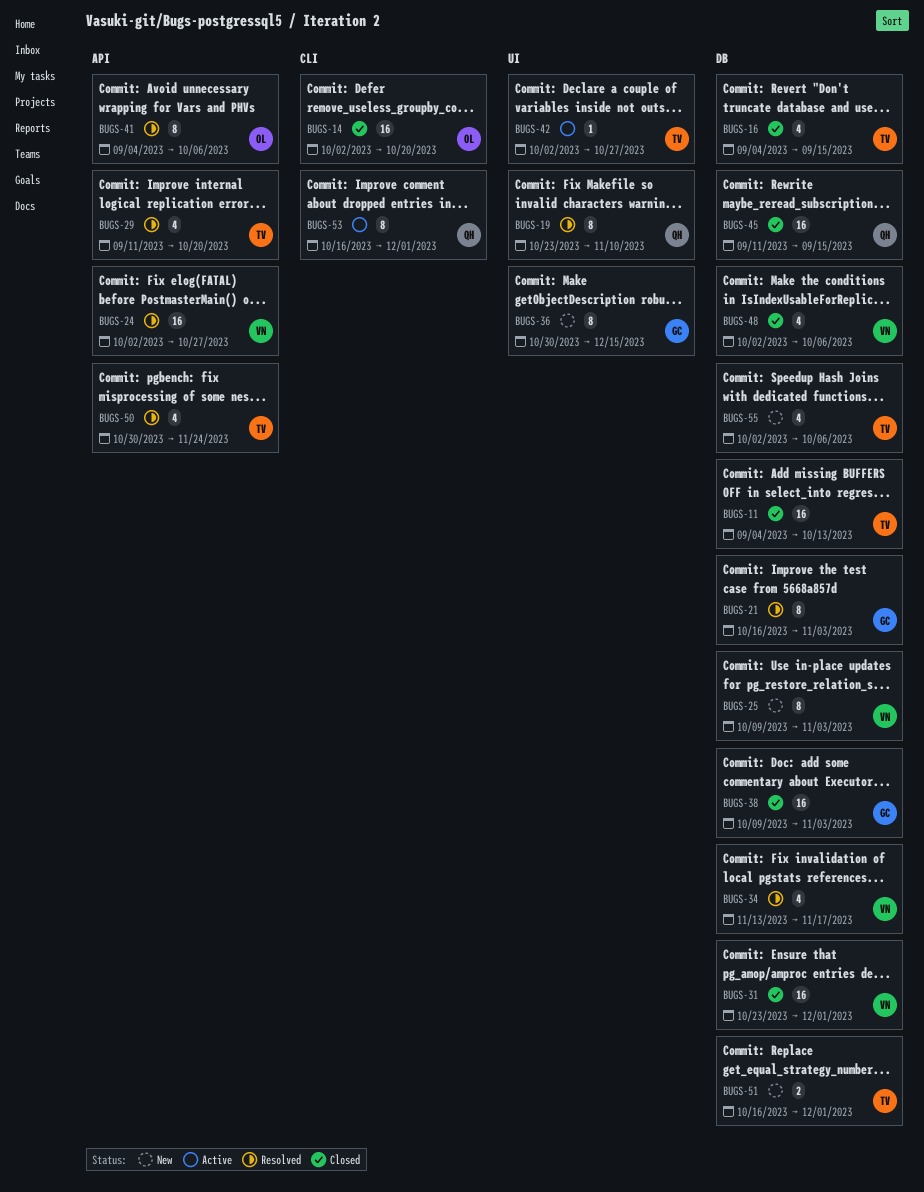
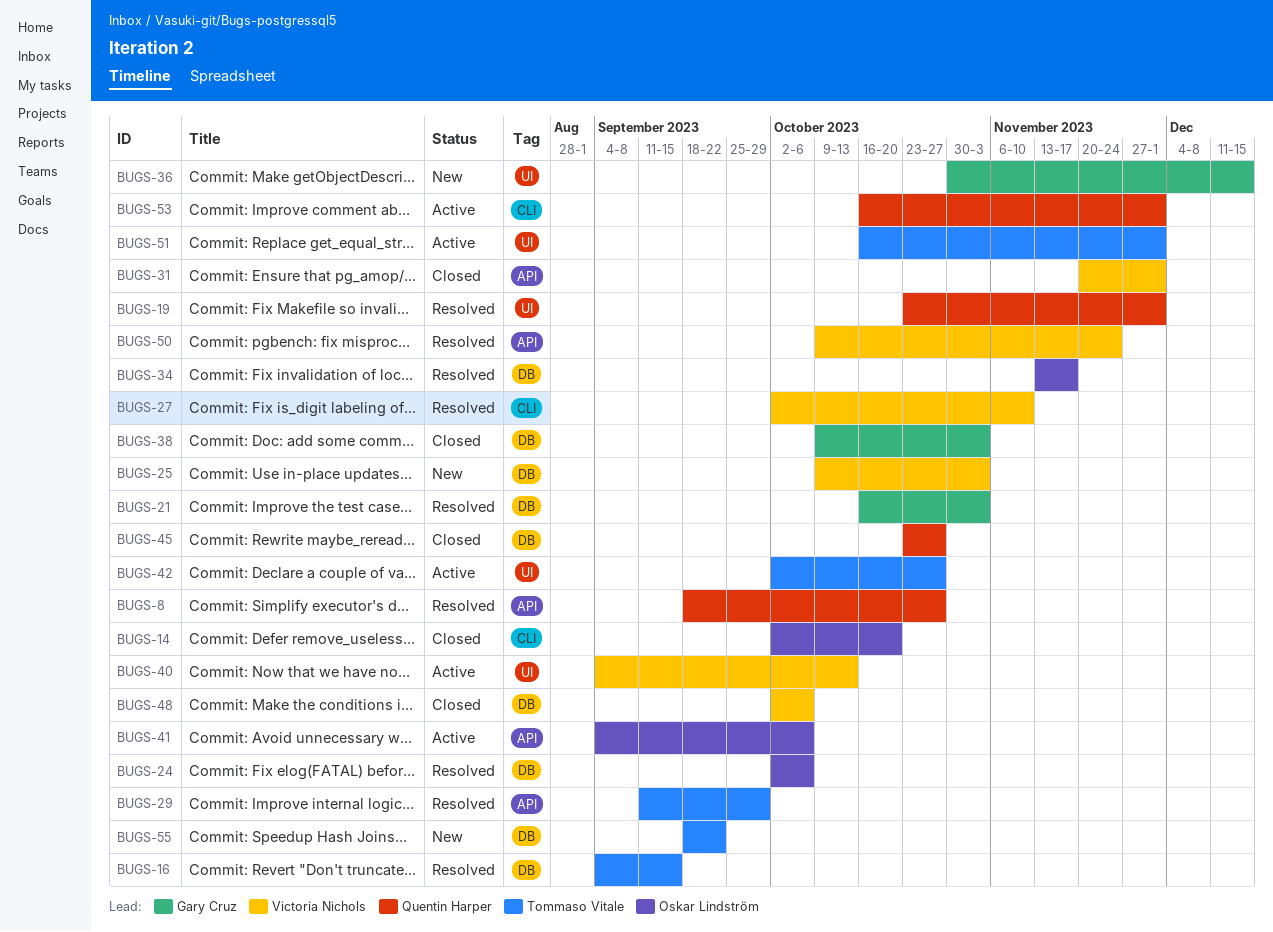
BUGS-8: none -> present
BUGS-11: present -> none
BUGS-16, status: Closed -> Resolved
BUGS-19, due: Nov 10 -> Dec 1
BUGS-24, owner: Victoria Nichols -> Oskar Lindström
BUGS-24, label: API -> DB
BUGS-24, due: Oct 27 -> Oct 6
BUGS-27: none -> present
BUGS-29, due: Oct 20 -> Sep 29
BUGS-31, label: DB -> API
BUGS-31, start: Oct 23 -> Nov 20
BUGS-34, owner: Victoria Nichols -> Oskar Lindström
BUGS-40: none -> present
BUGS-41, status: Resolved -> Active
BUGS-45, start: Sep 11 -> Oct 23
BUGS-45, due: Sep 15 -> Oct 27
BUGS-50, owner: Tommaso Vitale -> Victoria Nichols
BUGS-50, start: Oct 30 -> Oct 9
BUGS-51, status: New -> Active
BUGS-51, label: DB -> UI
BUGS-55, start: Oct 2 -> Sep 18
BUGS-55, due: Oct 6 -> Sep 22

